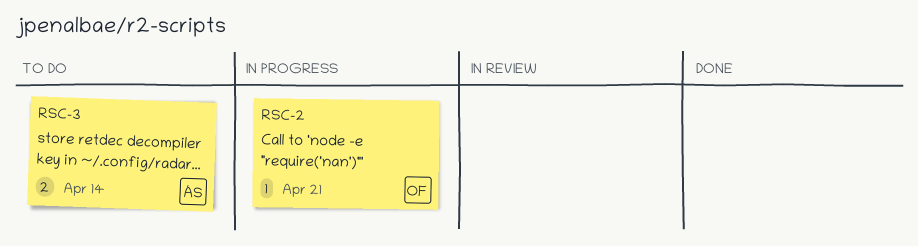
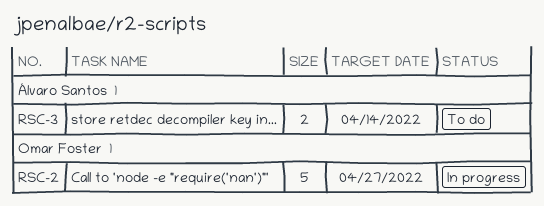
RSC-2, estimate: 1 -> 5
RSC-2, due: Apr 21 -> Apr 27

